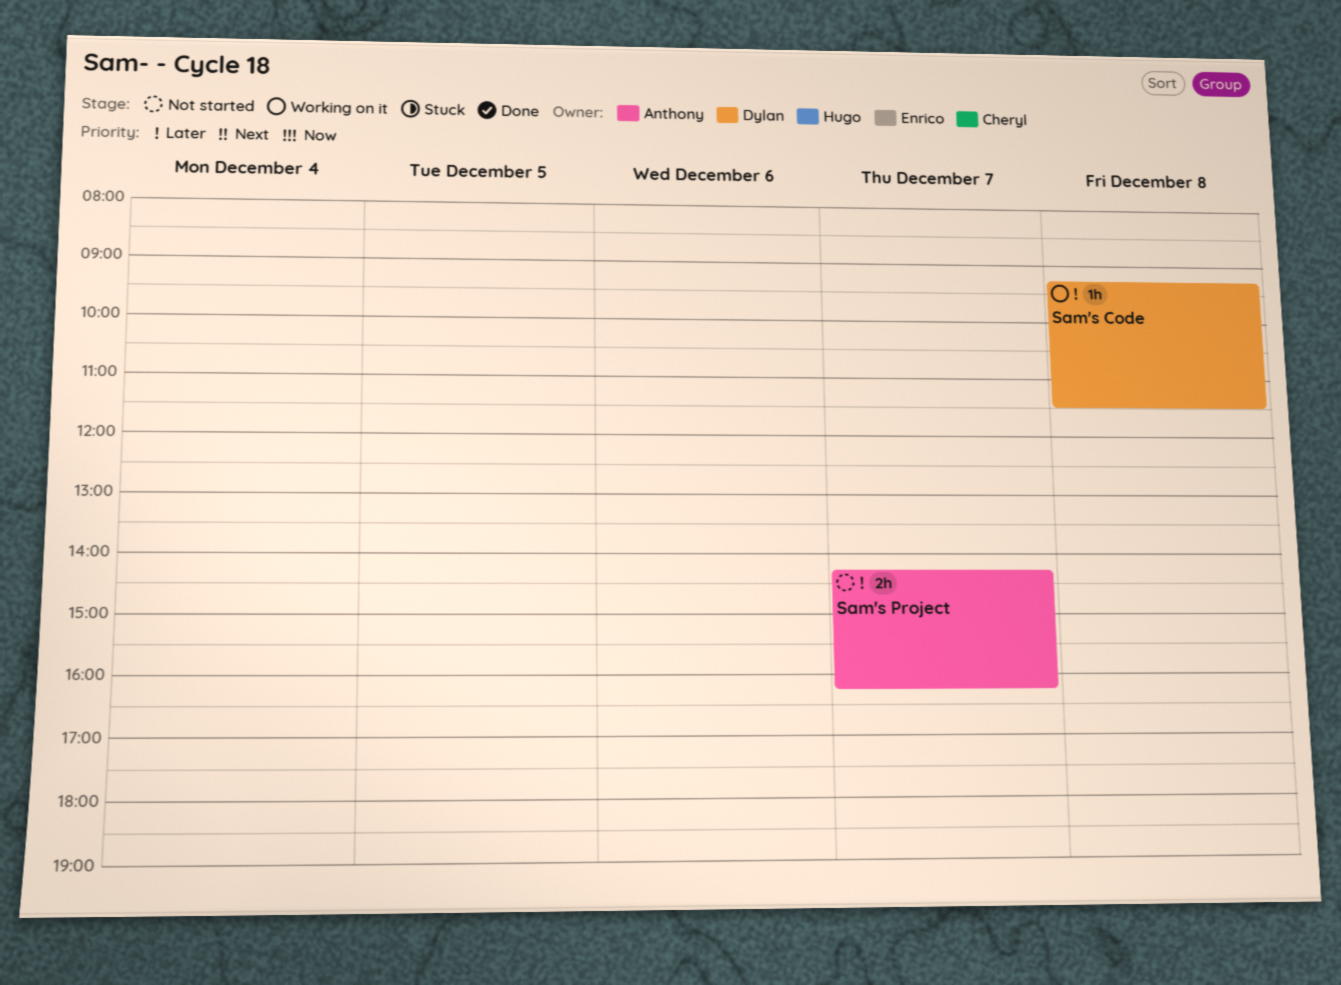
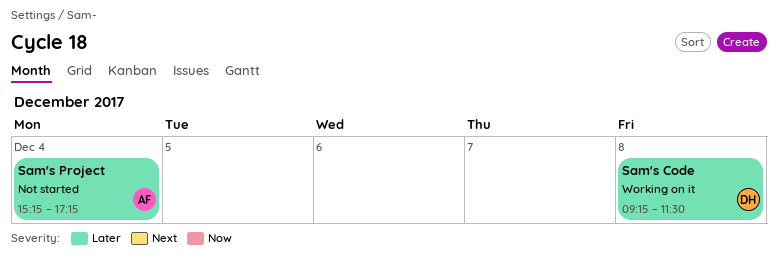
Sam's Project, day: Dec 7 -> Dec 4
Sam's Project, begins: 14:15 -> 15:15
Sam's Project, ends: 16:15 -> 17:15

